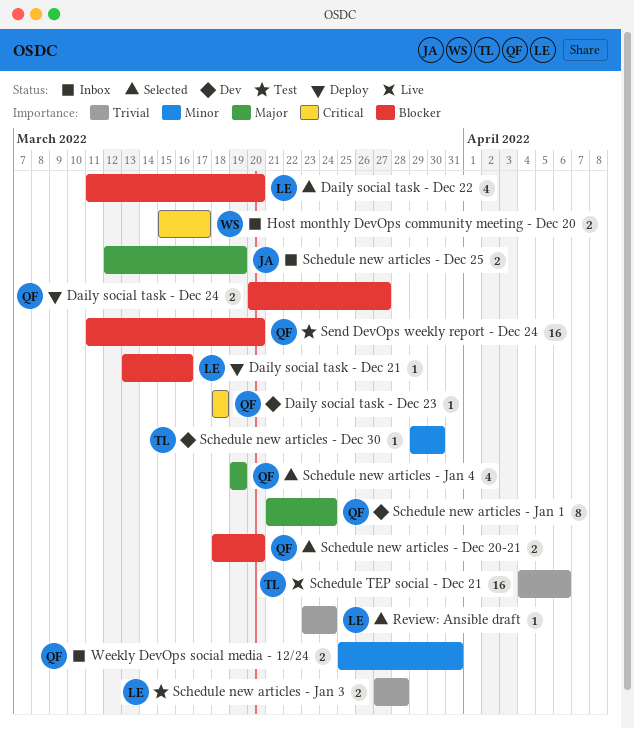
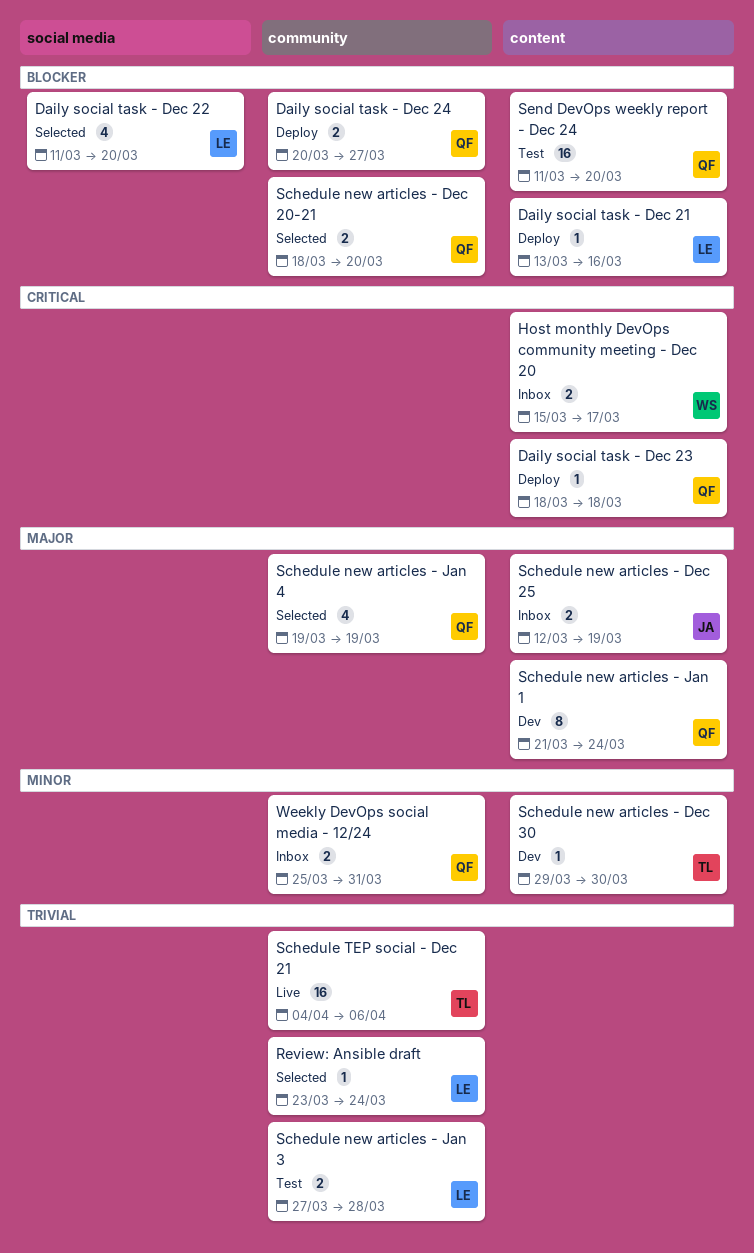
Daily social task - Dec 23, status: Dev -> Deploy

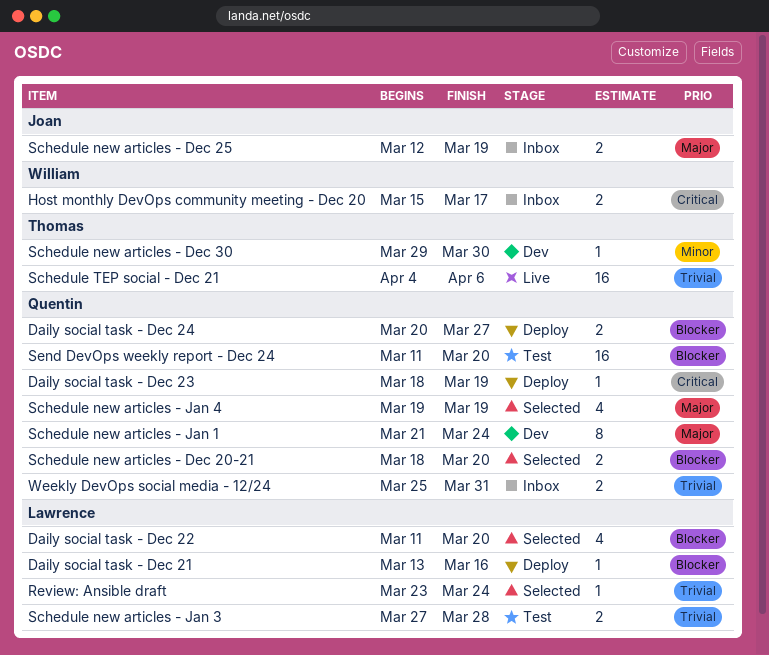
Daily social task - Dec 23, due: Mar 18 -> Mar 19
Weekly DevOps social media - 12/24, priority: Minor -> Trivial

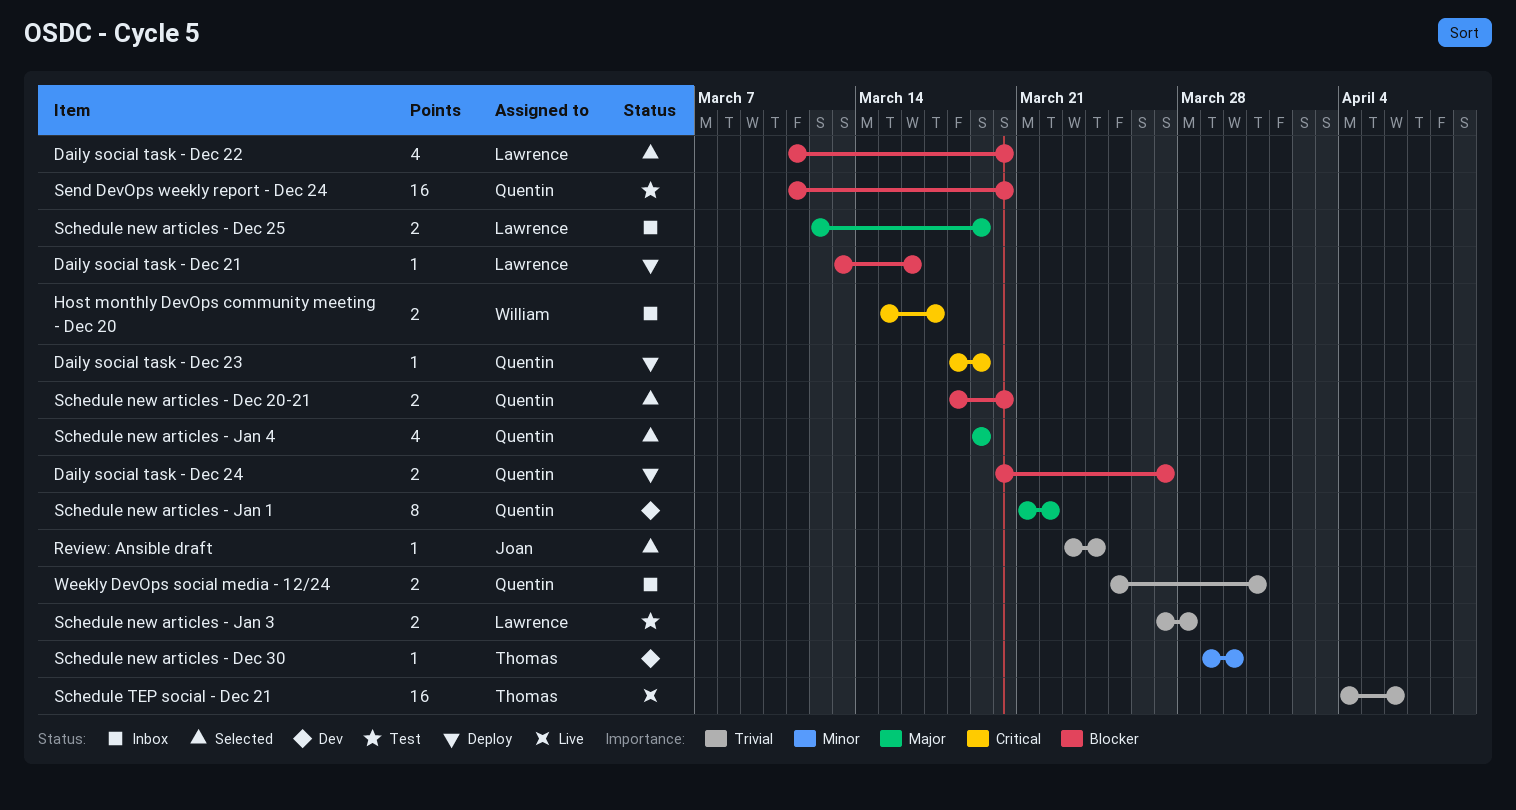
Review: Ansible draft, owner: Lawrence -> Joan
Schedule new articles - Dec 25, owner: Joan -> Lawrence
Schedule new articles - Jan 1, due: Mar 24 -> Mar 22

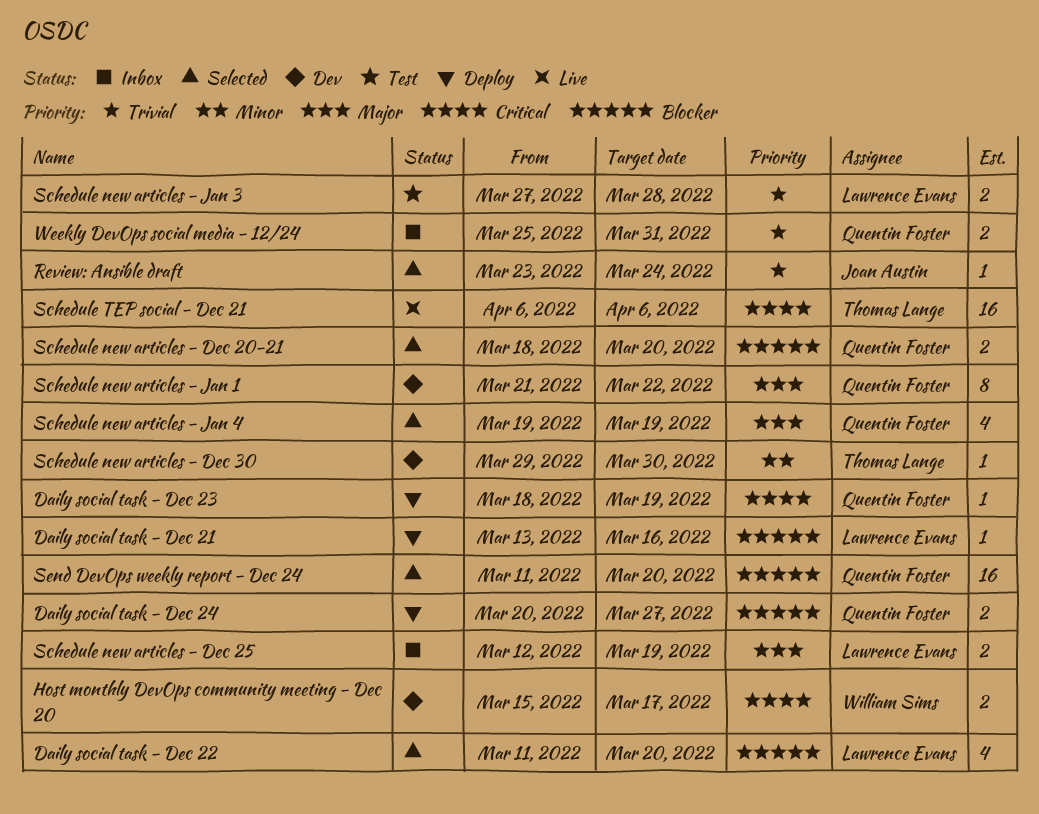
Host monthly DevOps community meeting - Dec 20, status: Inbox -> Dev
Schedule TEP social - Dec 21, priority: Trivial -> Critical
Schedule TEP social - Dec 21, start: Apr 4 -> Apr 6
Send DevOps weekly report - Dec 24, status: Test -> Selected

